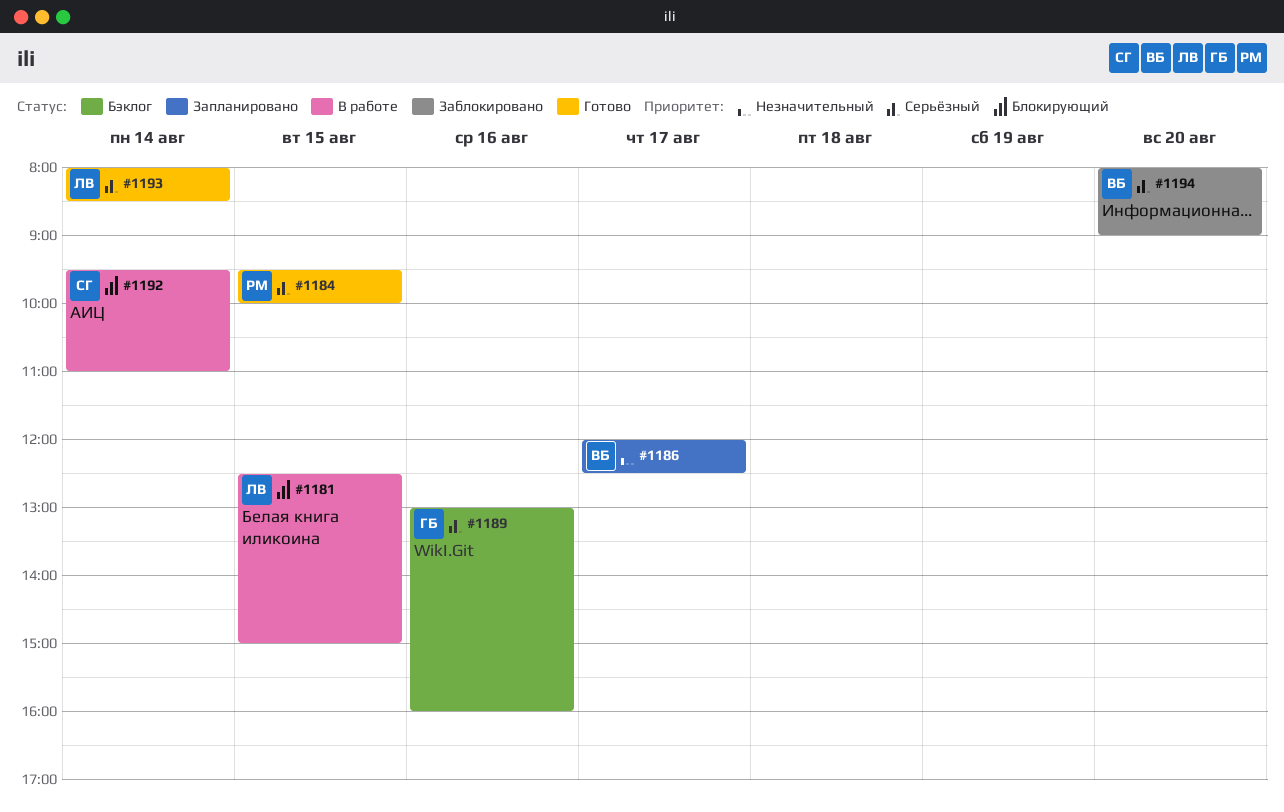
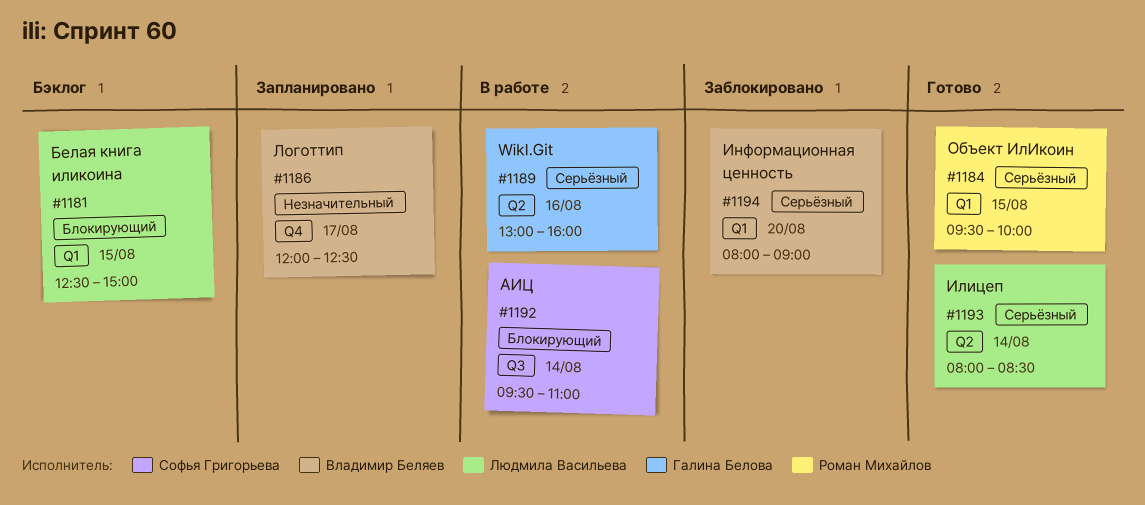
#1181, status: В работе -> Бэклог
#1189, status: Бэклог -> В работе

